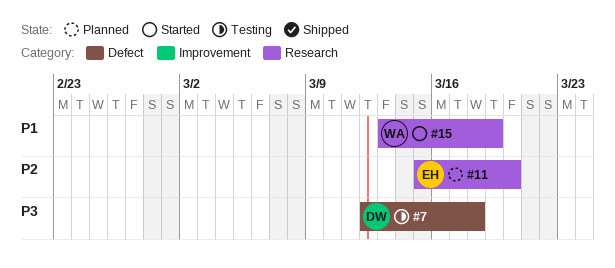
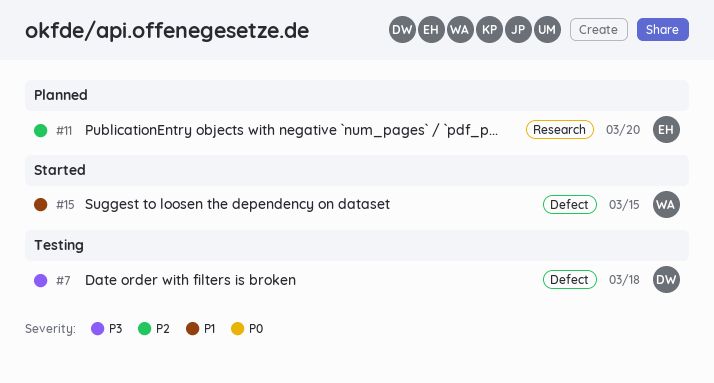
#15, label: Research -> Defect
#15, due: Mar 19 -> Mar 15

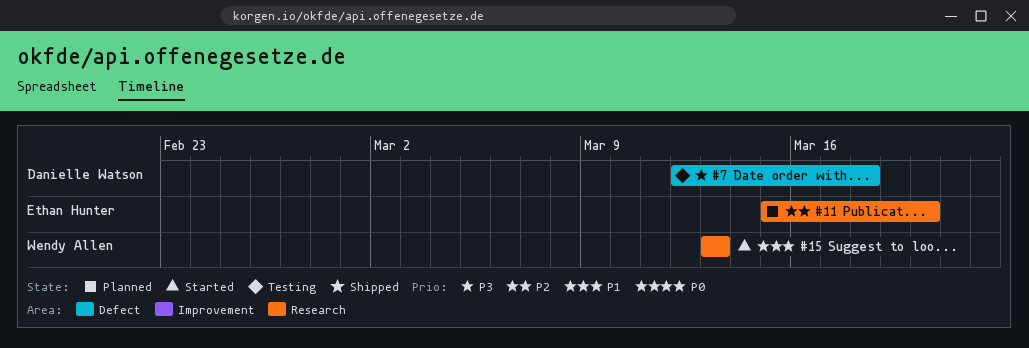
#15, label: Defect -> Research
#15, due: Mar 15 -> Mar 13

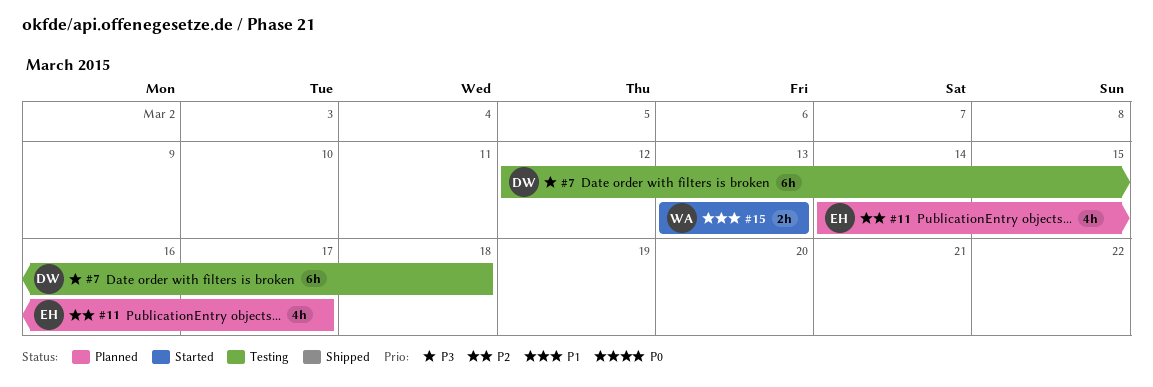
#11, start: Mar 15 -> Mar 14
#11, due: Mar 20 -> Mar 17

